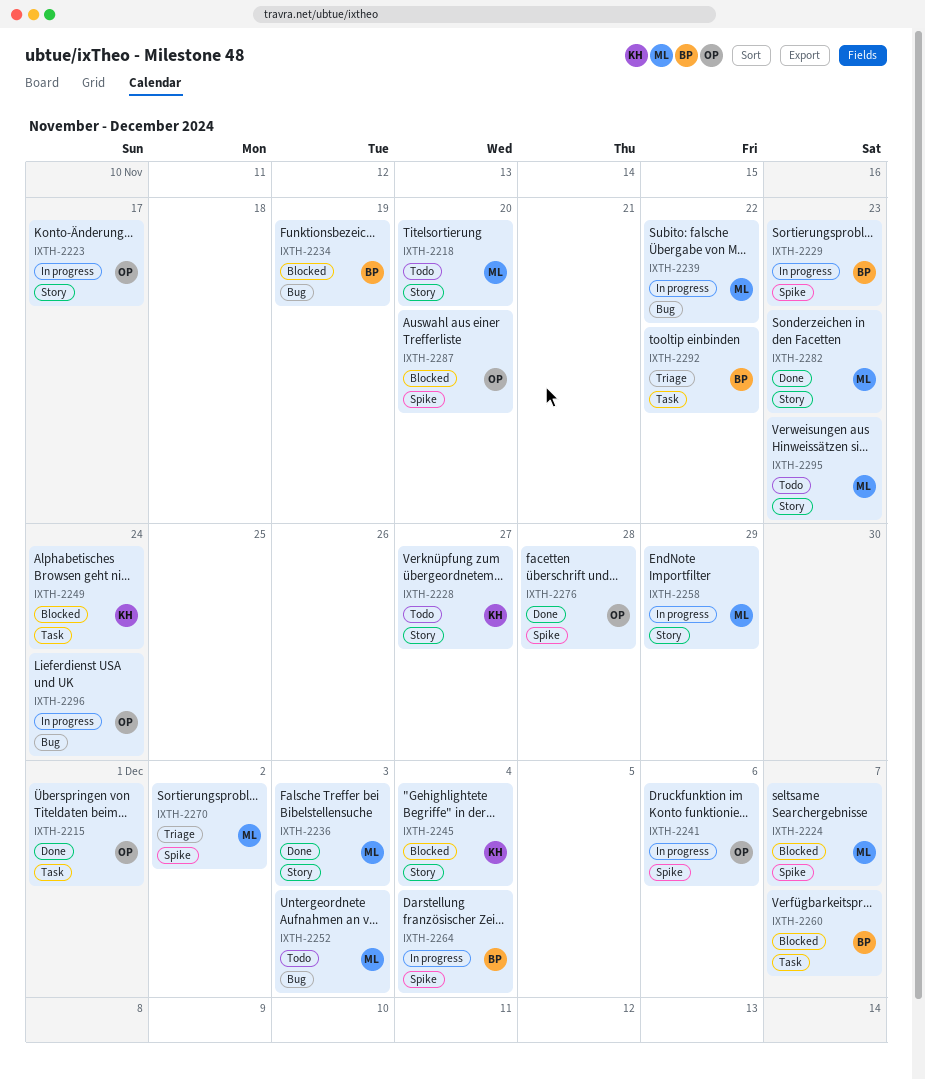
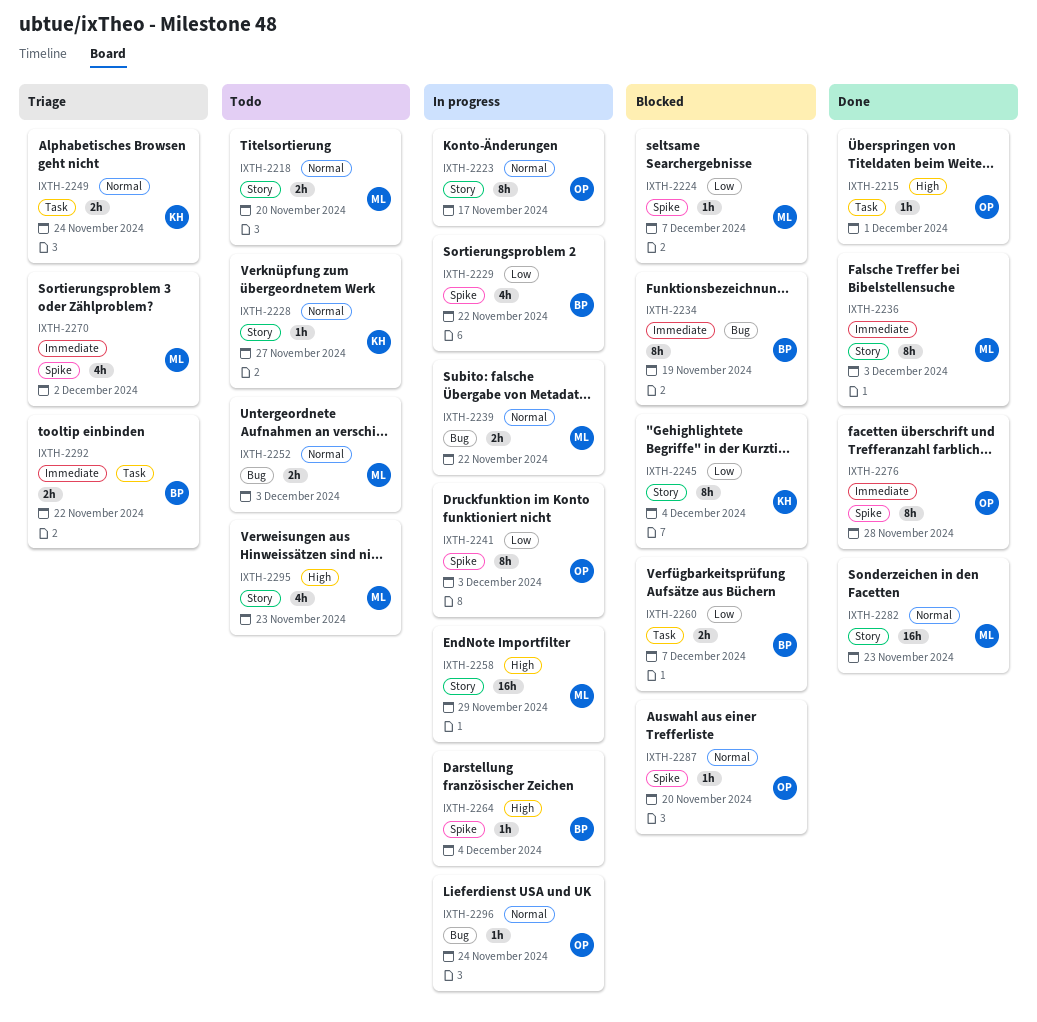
IXTH-2229, due: Nov 23 -> Nov 22
IXTH-2241, due: Dec 6 -> Dec 3
IXTH-2249, status: Blocked -> Triage

